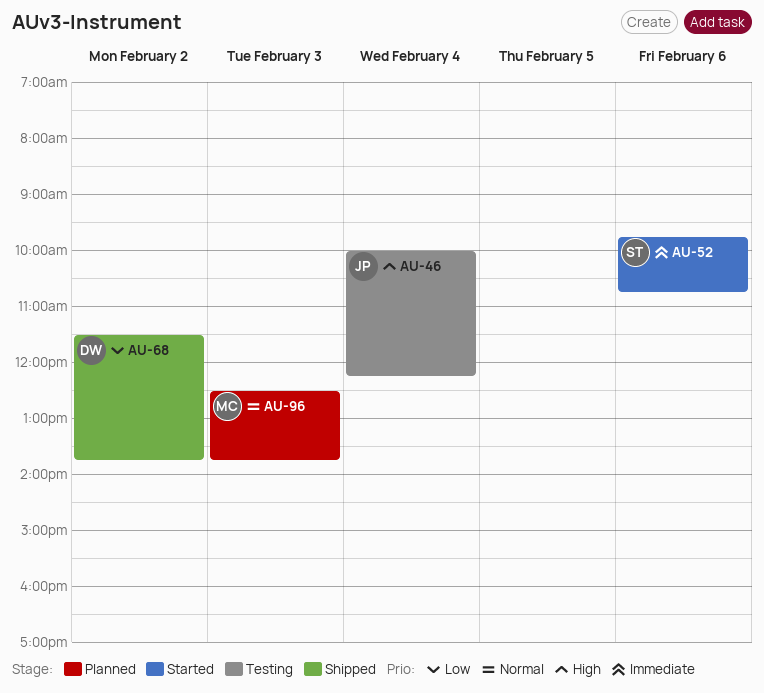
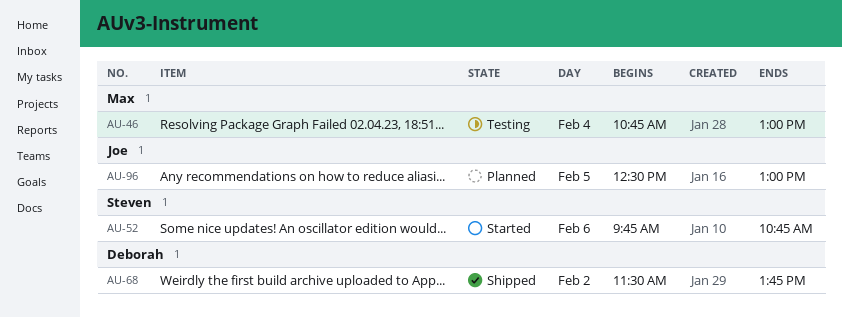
AU-46, owner: Joe -> Max
AU-46, begins: 10:00 -> 10:45
AU-46, ends: 12:15 -> 13:00
AU-96, owner: Max -> Joe
AU-96, day: Feb 3 -> Feb 5
AU-96, ends: 13:45 -> 13:00

